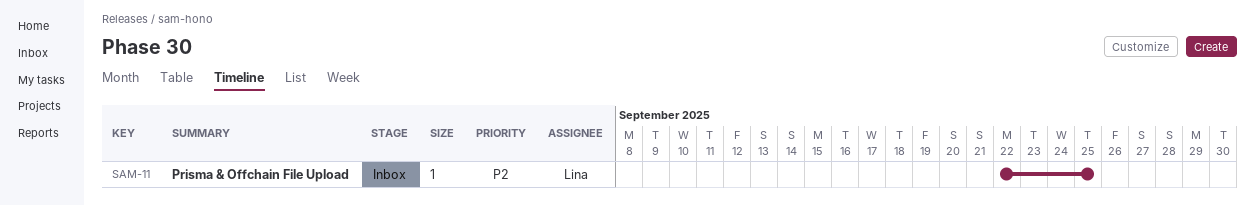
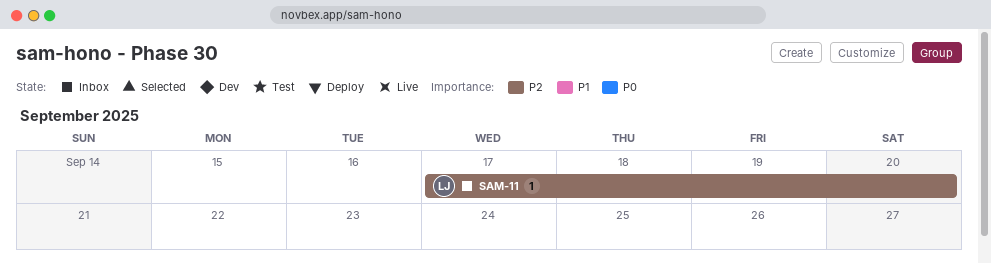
SAM-11, start: Sep 22 -> Sep 17
SAM-11, due: Sep 25 -> Sep 20

